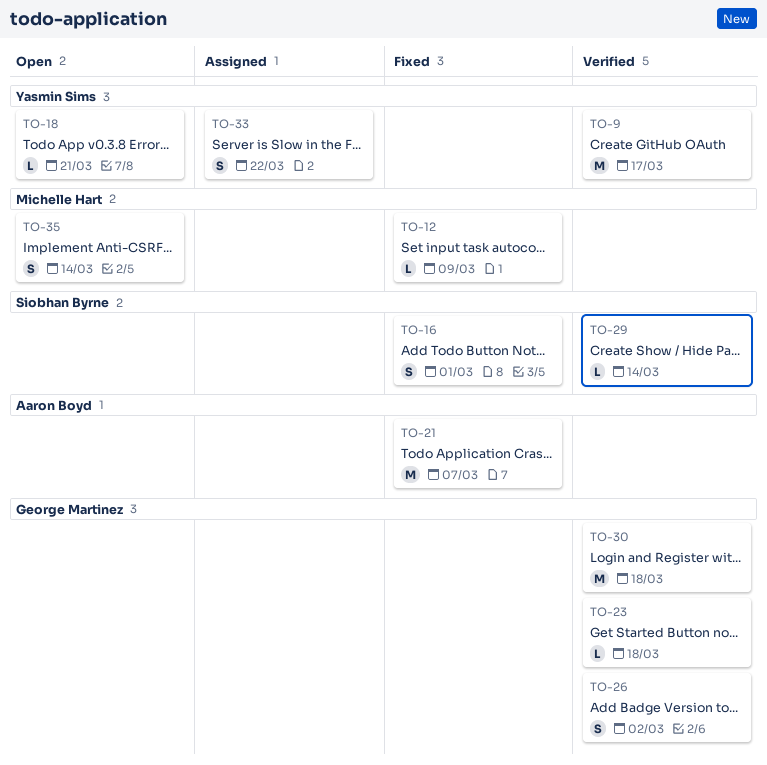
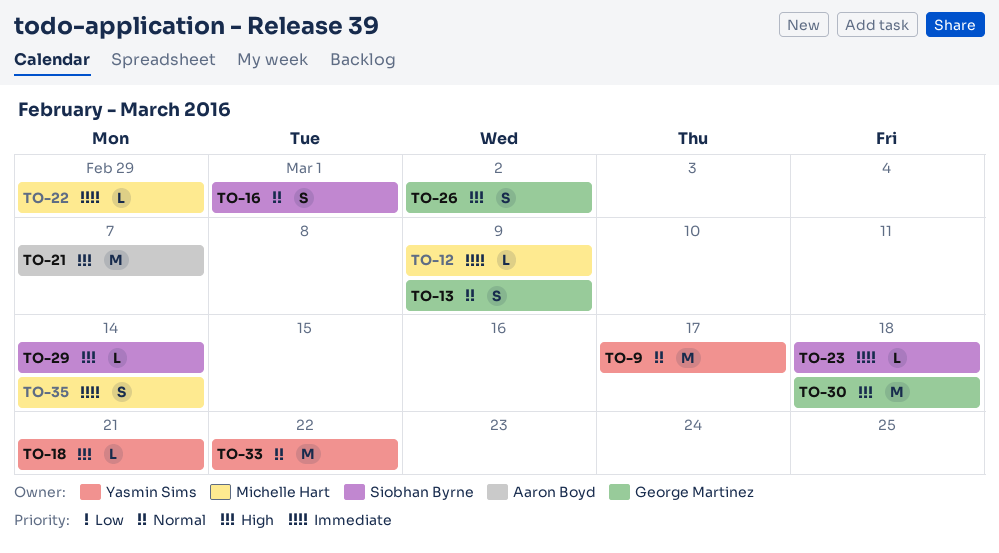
TO-13: none -> present
TO-22: none -> present
TO-23, owner: George Martinez -> Siobhan Byrne
TO-33, estimate: S -> M

